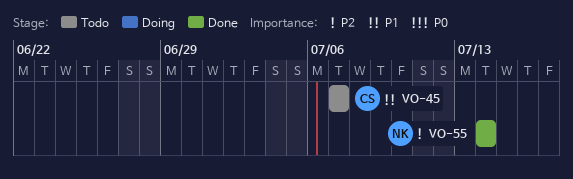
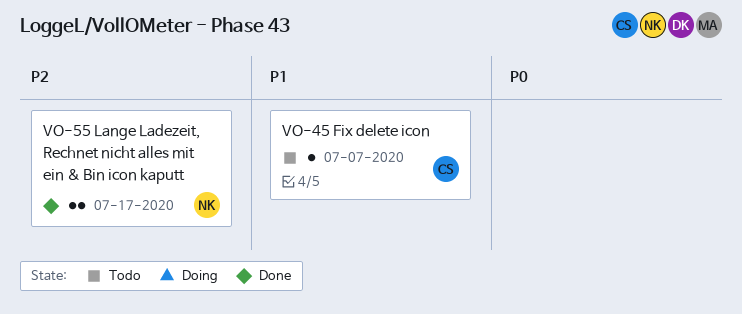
VO-55, due: Jul 14 -> Jul 17

